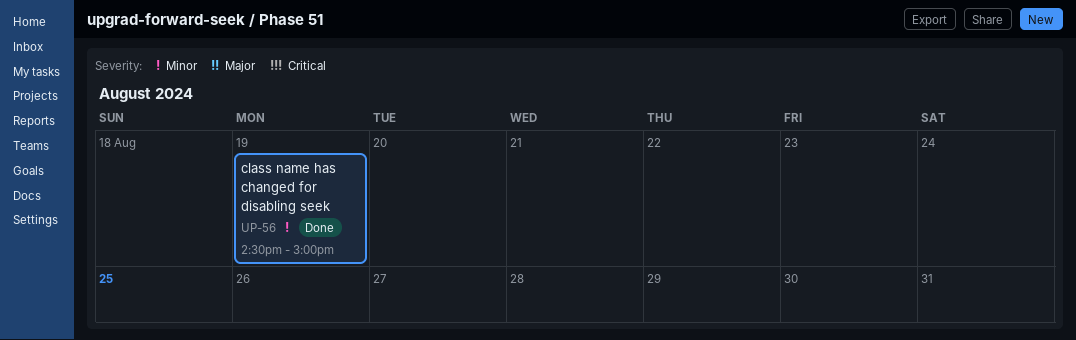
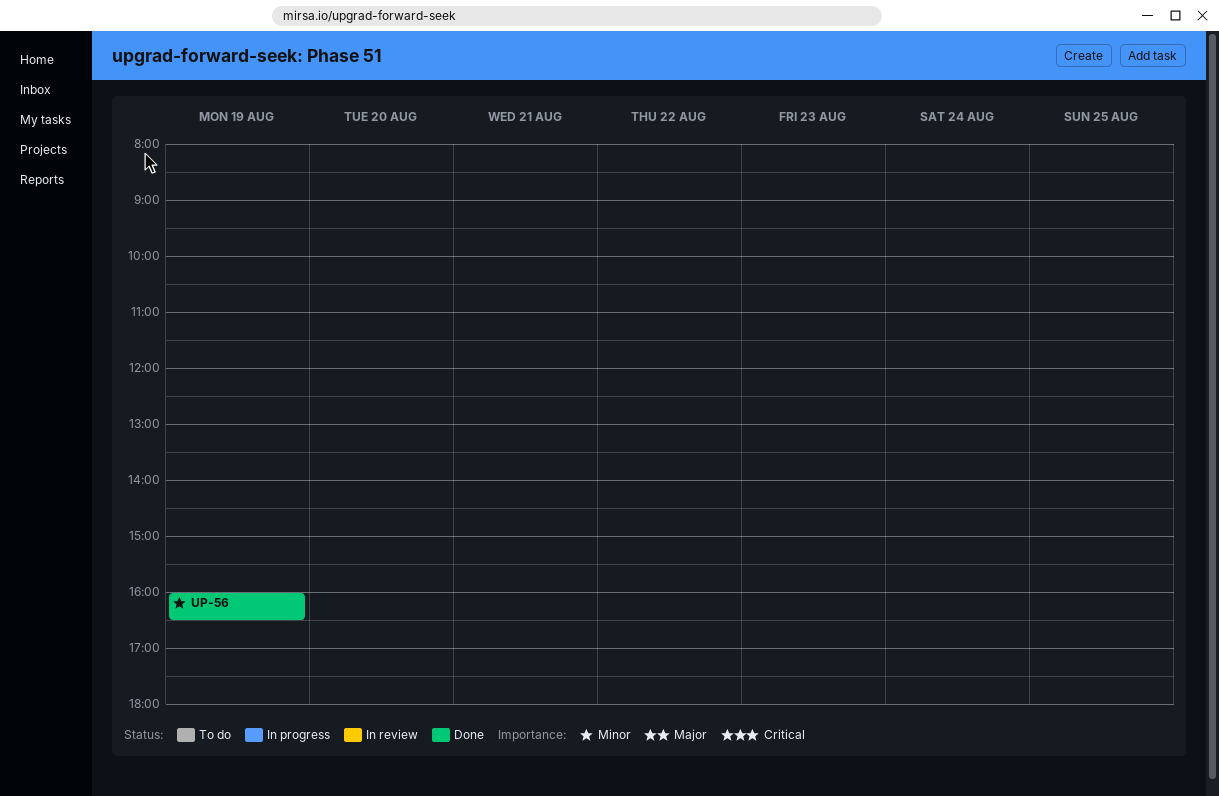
UP-56, begins: 14:30 -> 16:00
UP-56, ends: 15:00 -> 16:30

